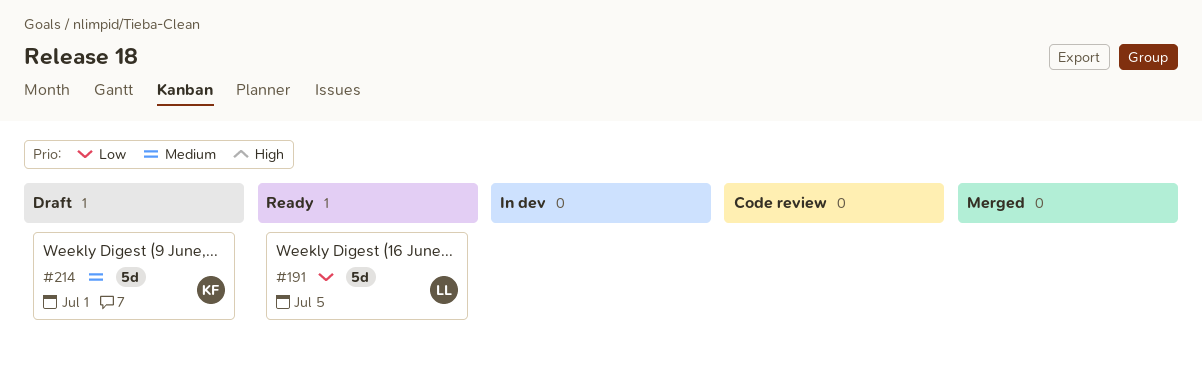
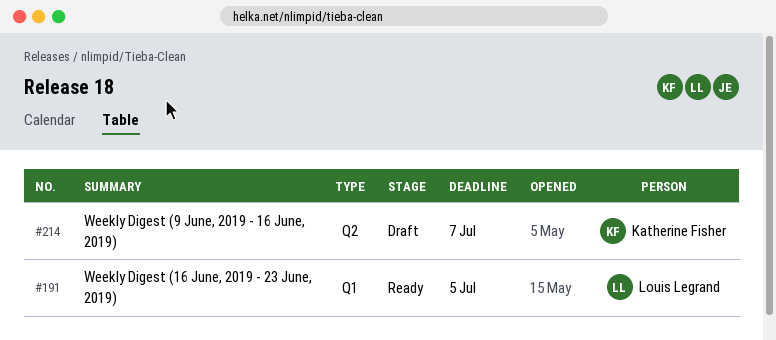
#214, due: Jul 1 -> Jul 7

